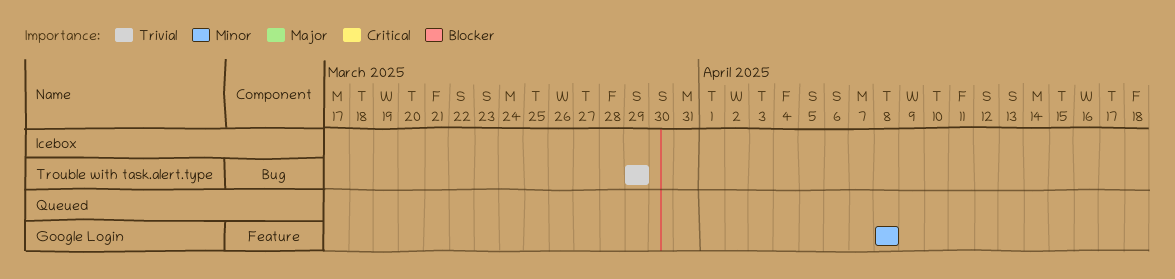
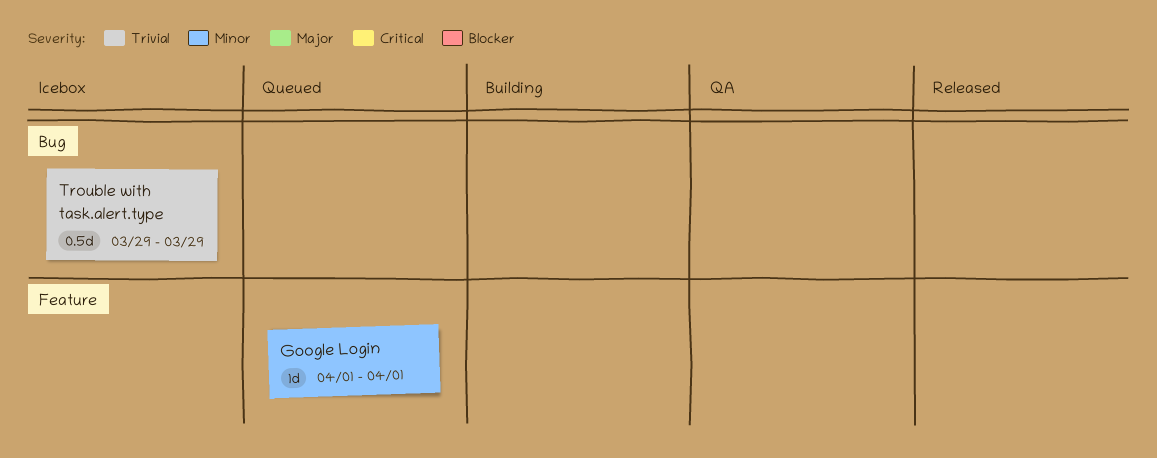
Google Login, start: Apr 8 -> Apr 1
Google Login, due: Apr 8 -> Apr 1

